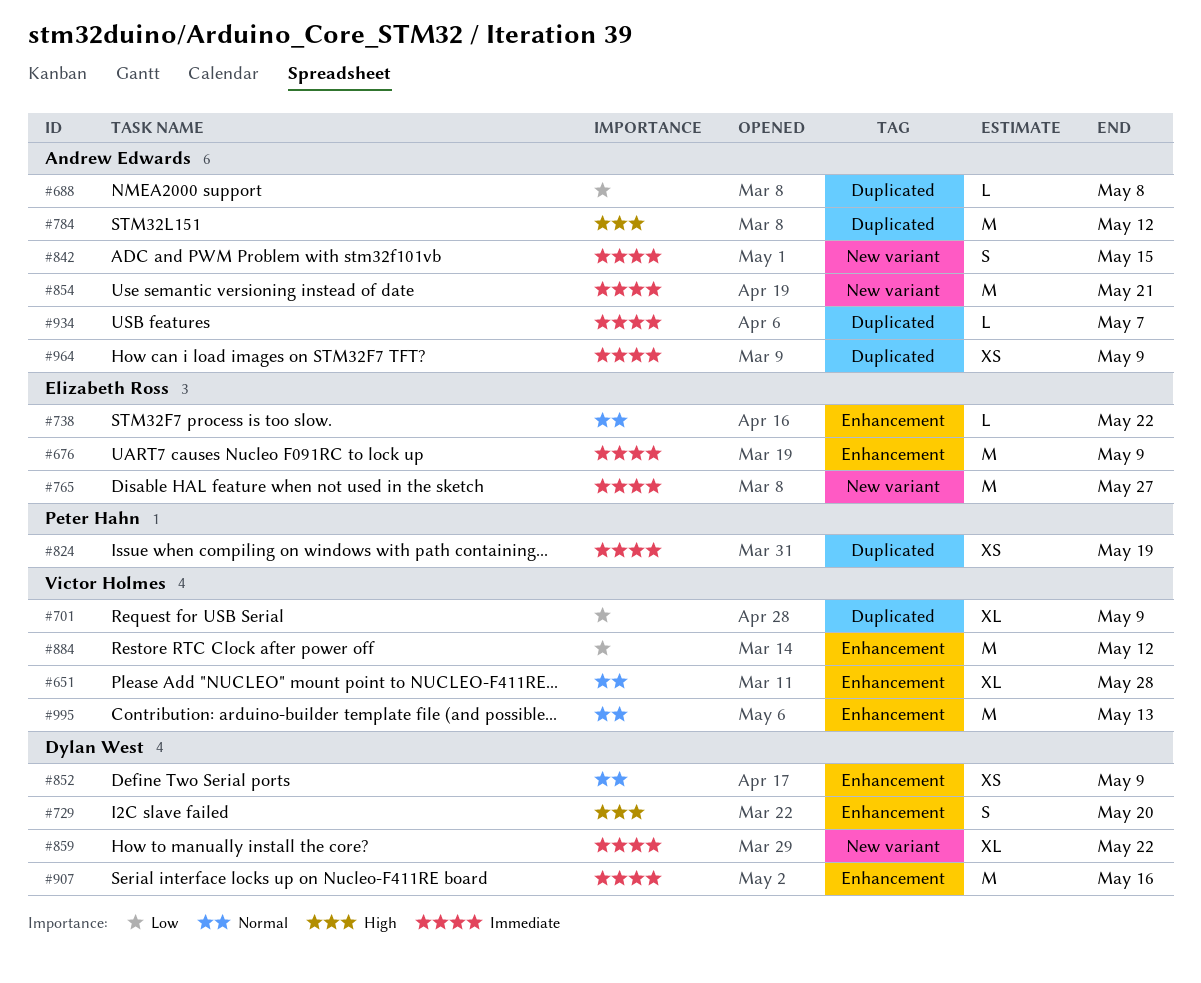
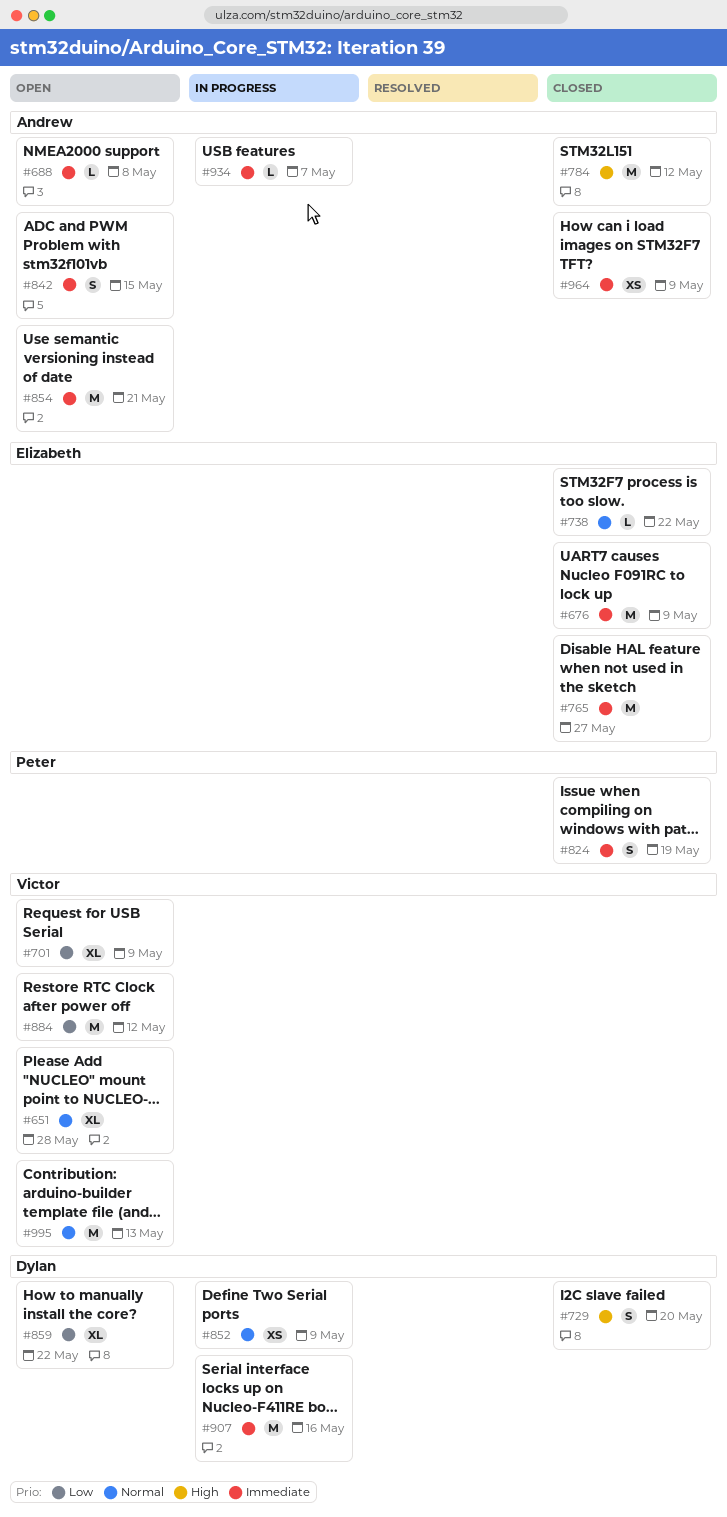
#688, priority: Low -> Immediate
#824, estimate: XS -> S
#859, priority: Immediate -> Low

